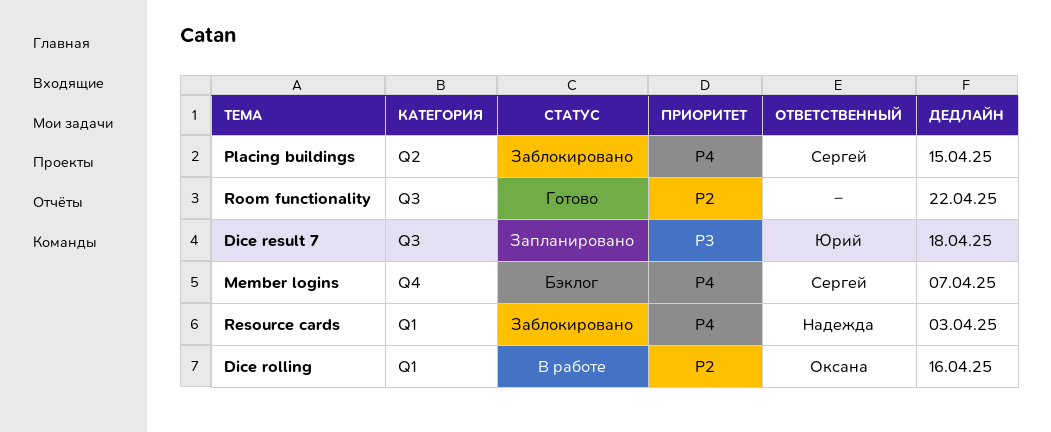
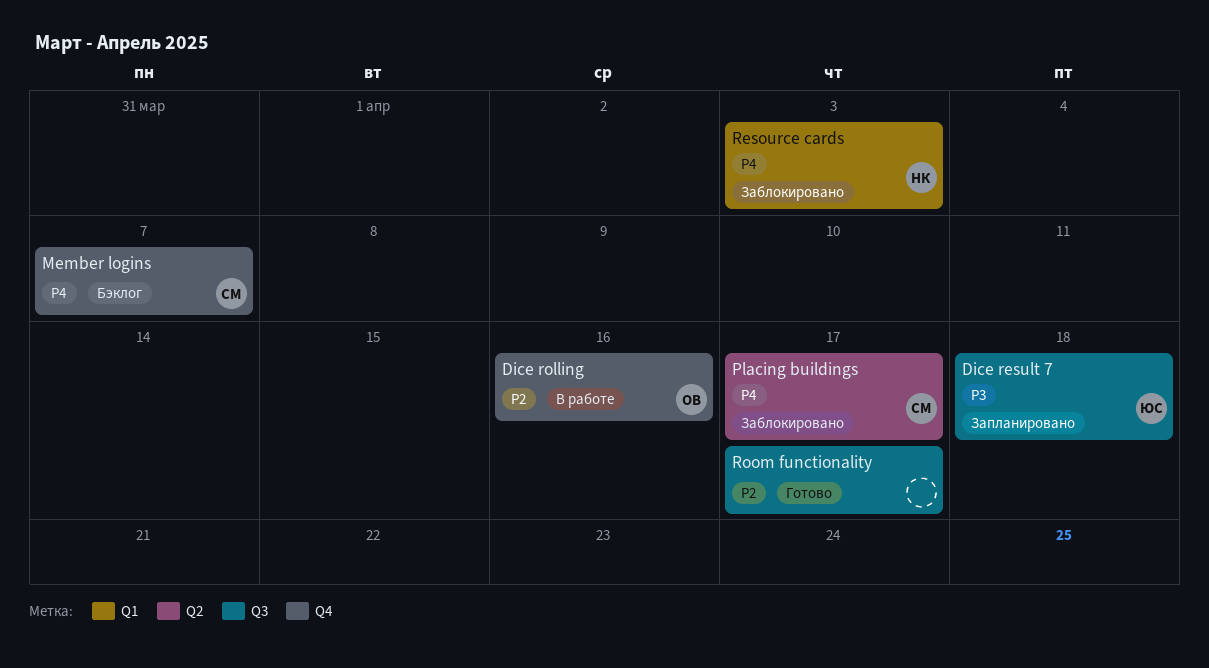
Dice rolling, label: Q1 -> Q4
Placing buildings, due: Apr 15 -> Apr 17
Room functionality, due: Apr 22 -> Apr 17

